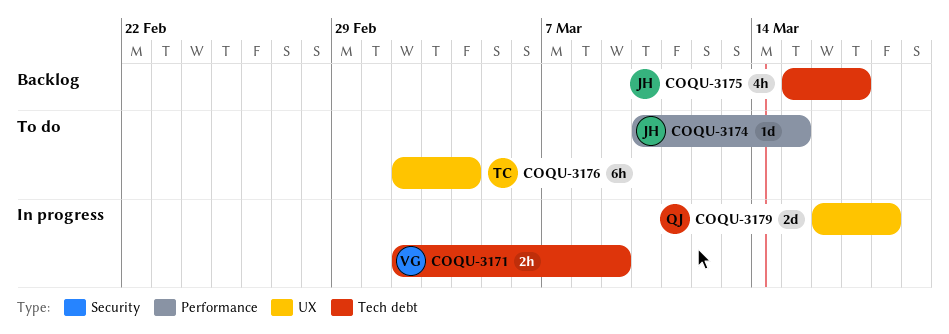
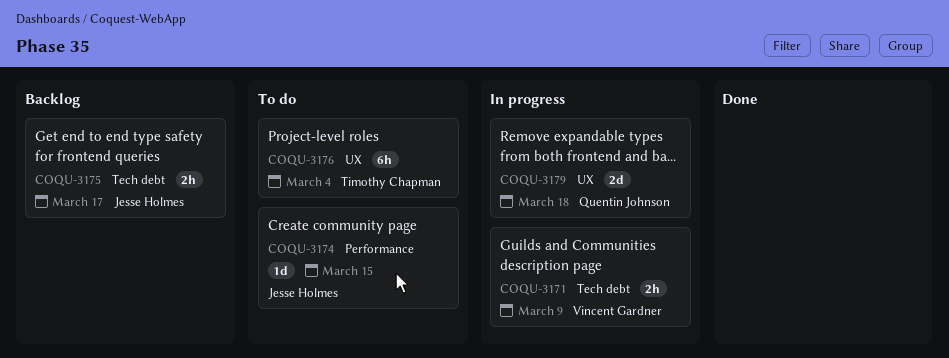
COQU-3175, estimate: 4h -> 2h

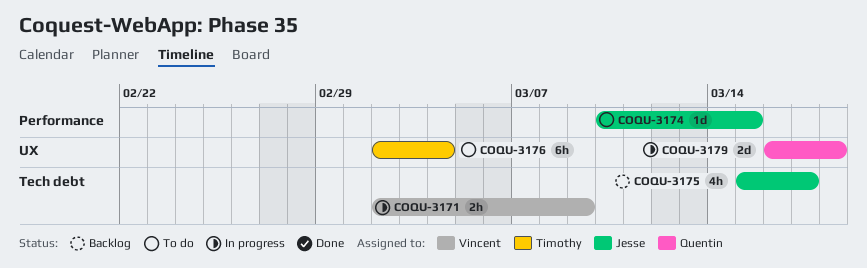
COQU-3175, estimate: 2h -> 4h

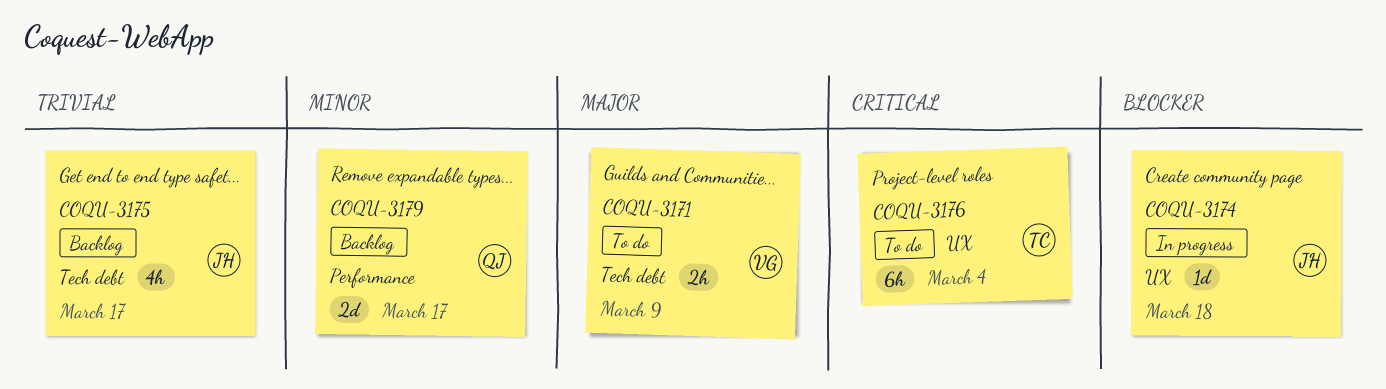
COQU-3171, status: In progress -> To do
COQU-3174, status: To do -> In progress
COQU-3174, label: Performance -> UX
COQU-3174, due: Mar 15 -> Mar 18
COQU-3179, status: In progress -> Backlog
COQU-3179, label: UX -> Performance
COQU-3179, due: Mar 18 -> Mar 17

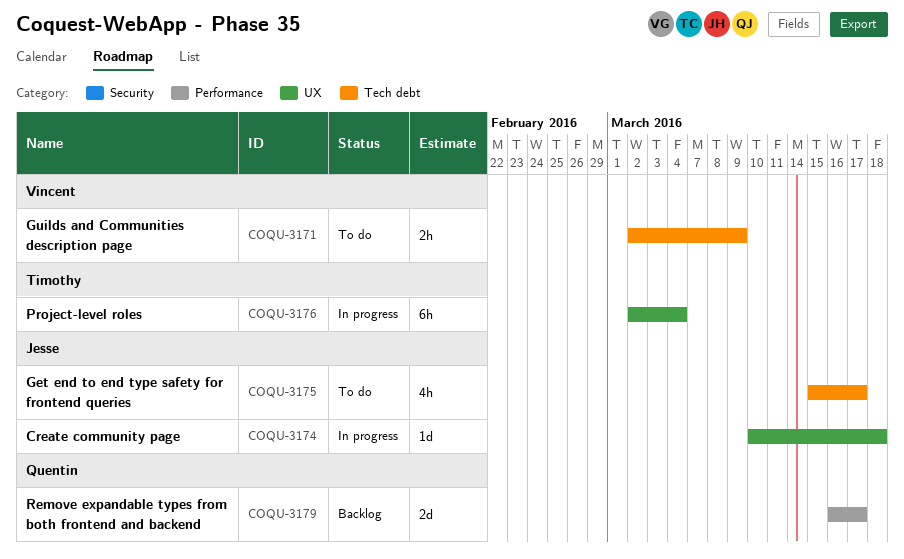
COQU-3175, status: Backlog -> To do
COQU-3176, status: To do -> In progress

